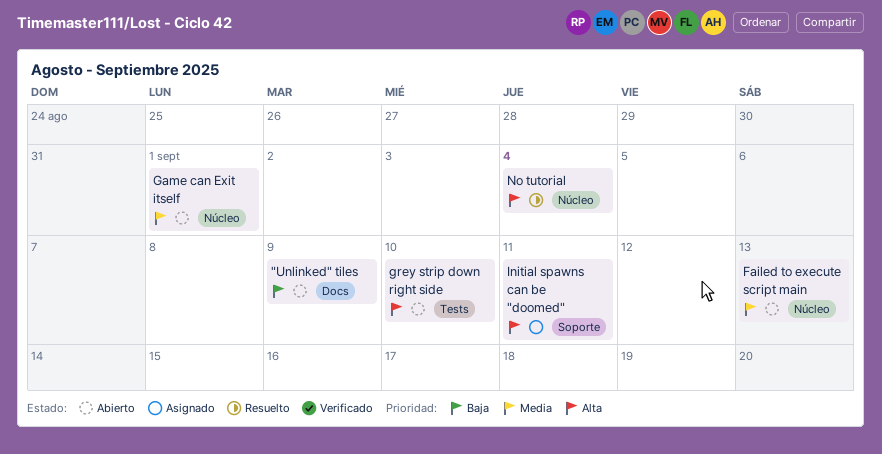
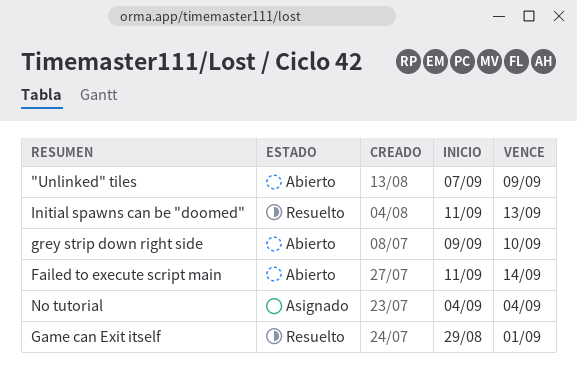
Failed to execute script main, due: Sep 13 -> Sep 14
Game can Exit itself, status: Abierto -> Resuelto
Initial spawns can be "doomed", status: Asignado -> Resuelto
Initial spawns can be "doomed", due: Sep 11 -> Sep 13
No tutorial, status: Resuelto -> Asignado

